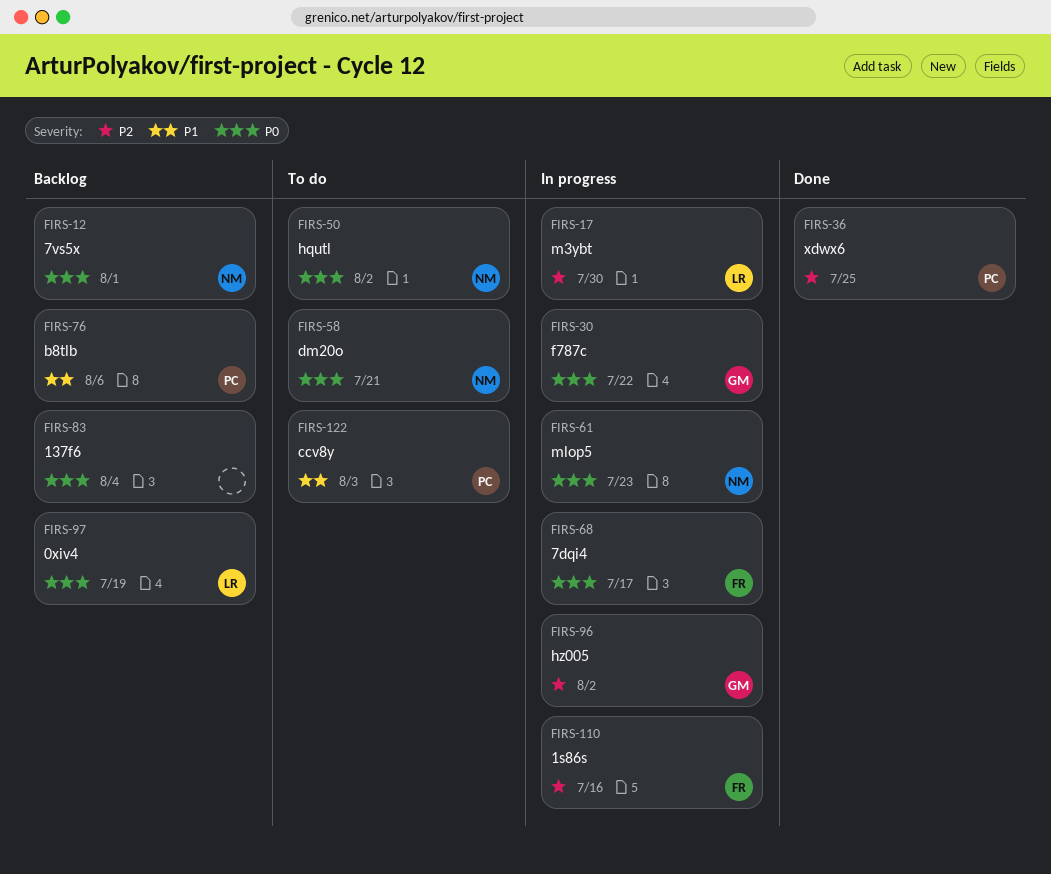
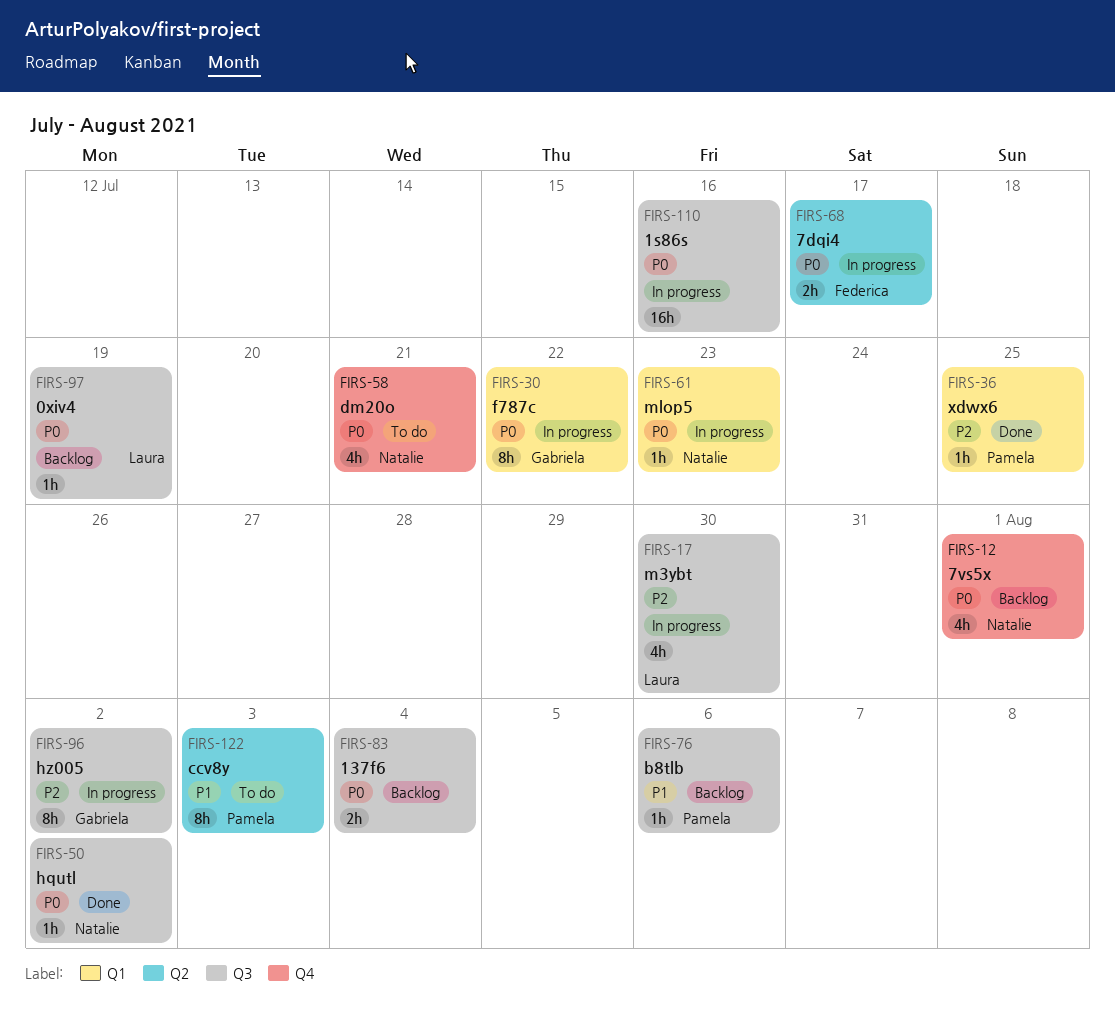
FIRS-50, status: To do -> Done
FIRS-110, owner: Federica -> none
FIRS-110, priority: P2 -> P0

